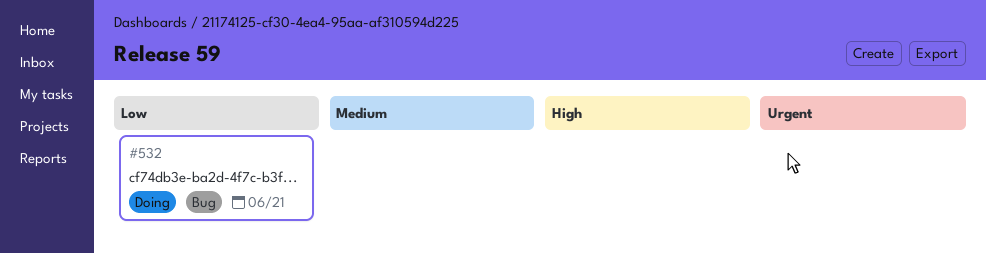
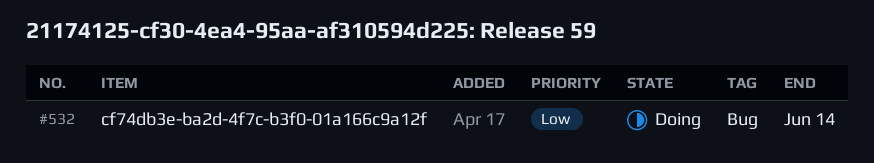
#532, due: Jun 21 -> Jun 14

